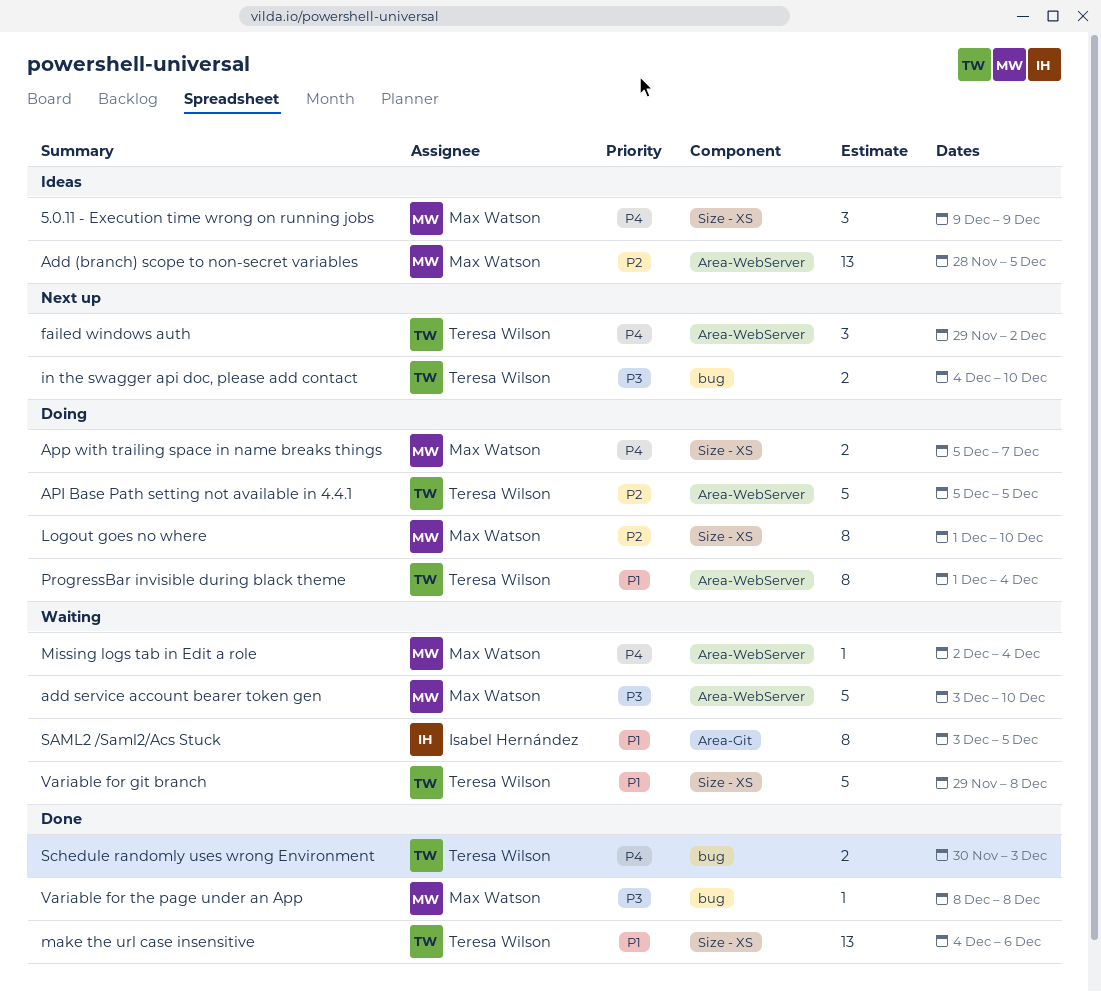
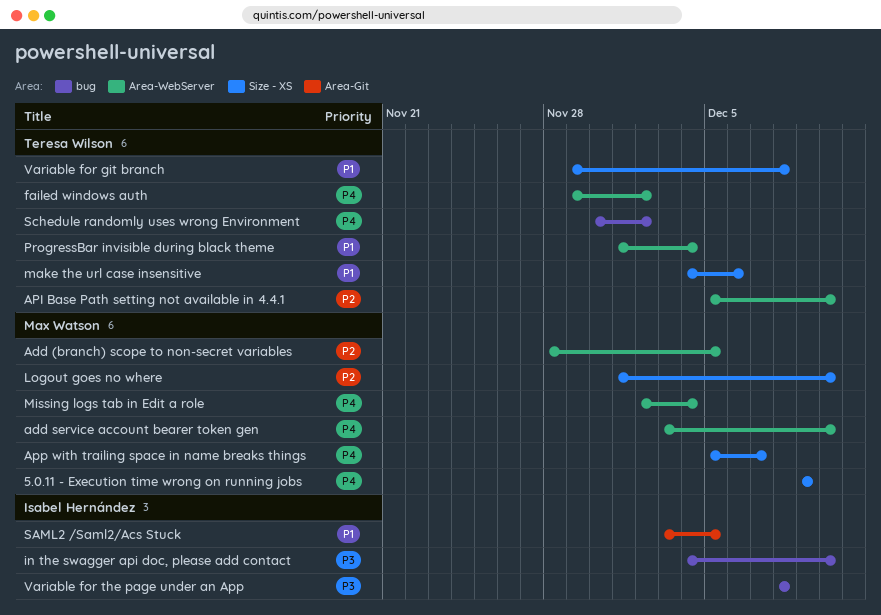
add service account bearer token gen, priority: P3 -> P4
API Base Path setting not available in 4.4.1, due: Dec 5 -> Dec 10
in the swagger api doc, please add contact, owner: Teresa Wilson -> Isabel Hernández
Schedule randomly uses wrong Environment, due: Dec 3 -> Dec 2
Variable for the page under an App, owner: Max Watson -> Isabel Hernández

